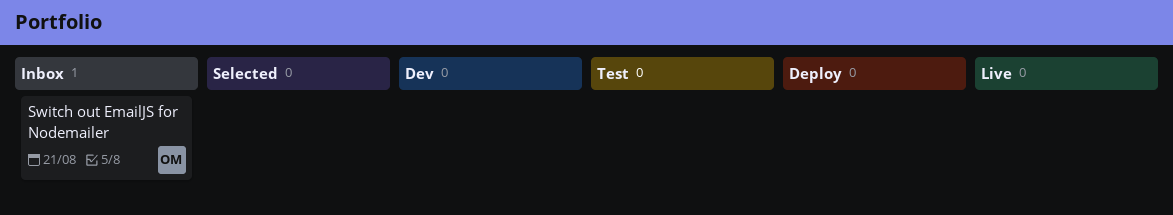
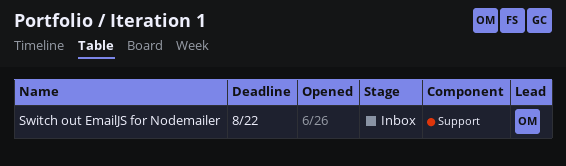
Switch out EmailJS for Nodemailer, due: Aug 21 -> Aug 22

